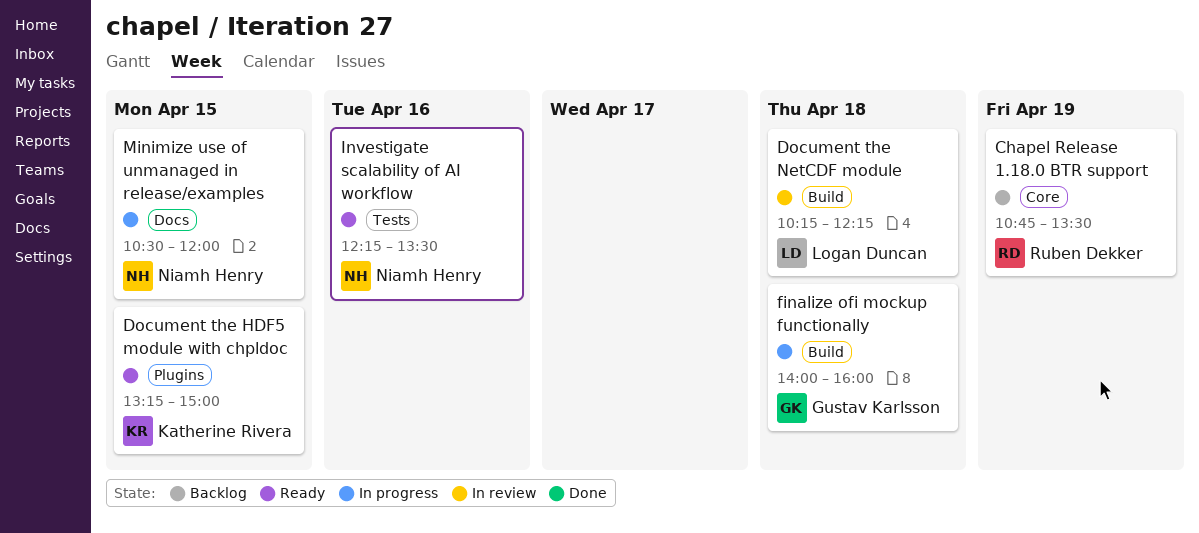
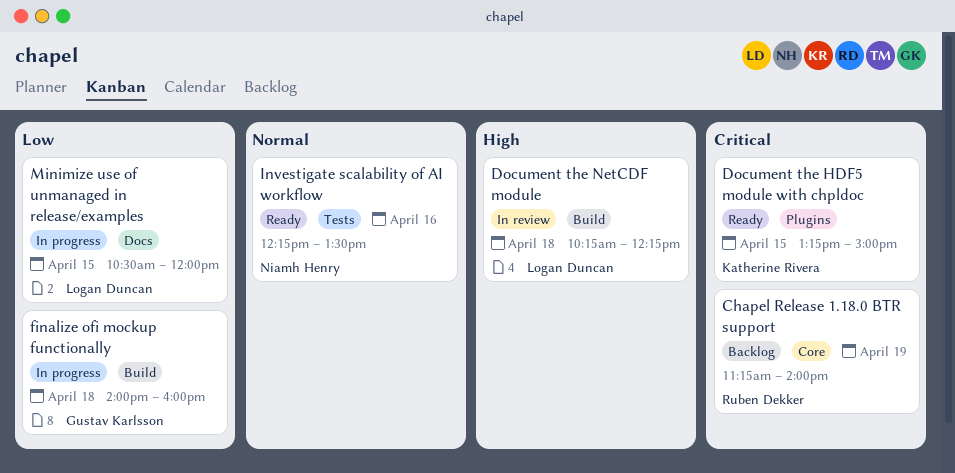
Chapel Release 1.18.0 BTR support, begins: 10:45 -> 11:15
Chapel Release 1.18.0 BTR support, ends: 13:30 -> 14:00
Minimize use of unmanaged in release/examples, owner: Niamh Henry -> Logan Duncan

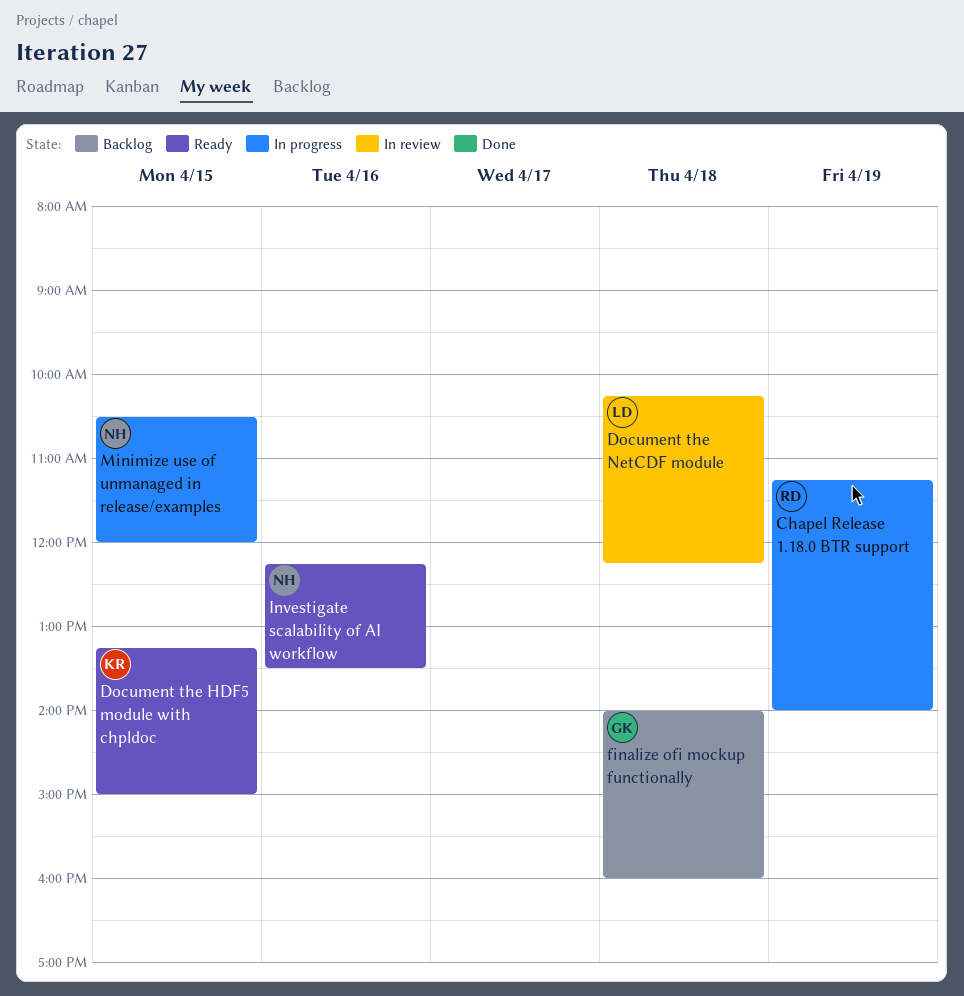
Chapel Release 1.18.0 BTR support, status: Backlog -> In progress
finalize ofi mockup functionally, status: In progress -> Backlog
Minimize use of unmanaged in release/examples, owner: Logan Duncan -> Niamh Henry

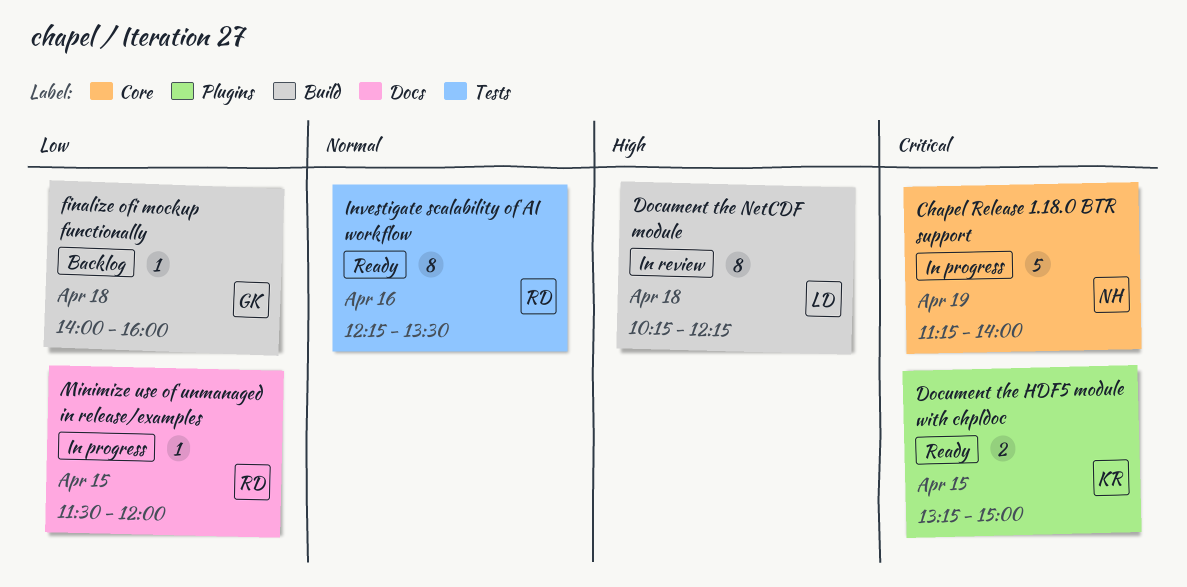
Chapel Release 1.18.0 BTR support, owner: RD -> NH
Investigate scalability of AI workflow, owner: NH -> RD
Minimize use of unmanaged in release/examples, owner: NH -> RD
Minimize use of unmanaged in release/examples, begins: 10:30 -> 11:30

